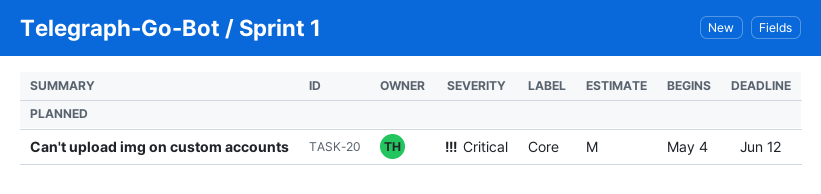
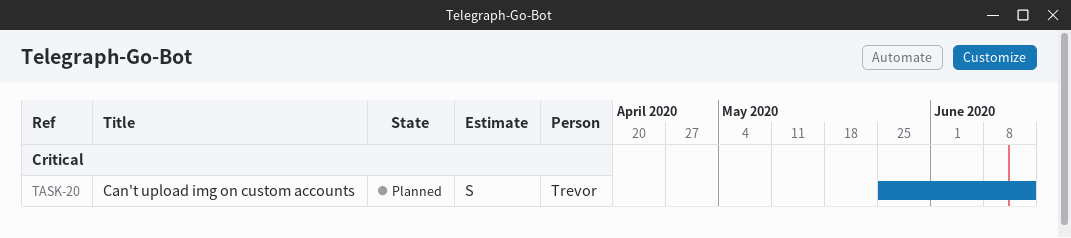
TASK-20, estimate: M -> S
TASK-20, start: May 4 -> May 25

